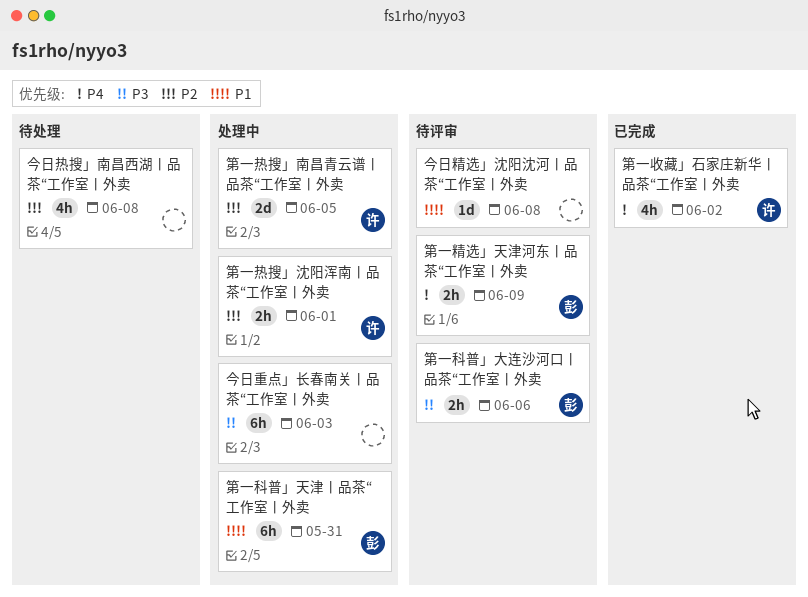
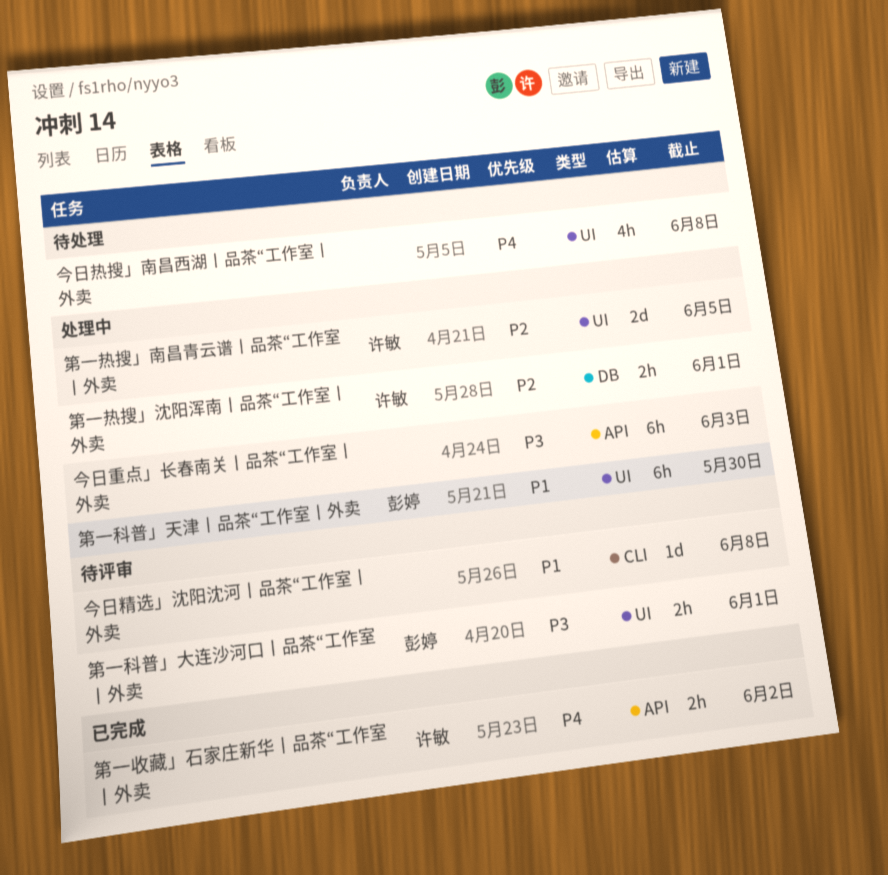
今日热搜」南昌西湖丨品茶“工作室丨外卖, priority: P2 -> P4
第一收藏」石家庄新华丨品茶“工作室丨外卖, estimate: 4h -> 2h
第一科普」大连沙河口丨品茶“工作室丨外卖, due: Jun 6 -> Jun 1
第一科普」天津丨品茶“工作室丨外卖, due: May 31 -> May 30
第一精选」天津河东丨品茶“工作室丨外卖: present -> none

